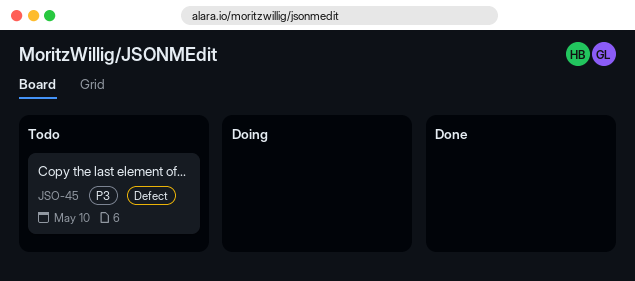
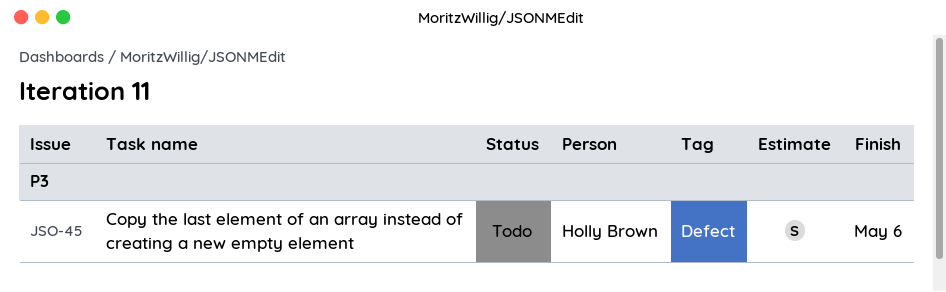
JSO-45, due: May 10 -> May 6

